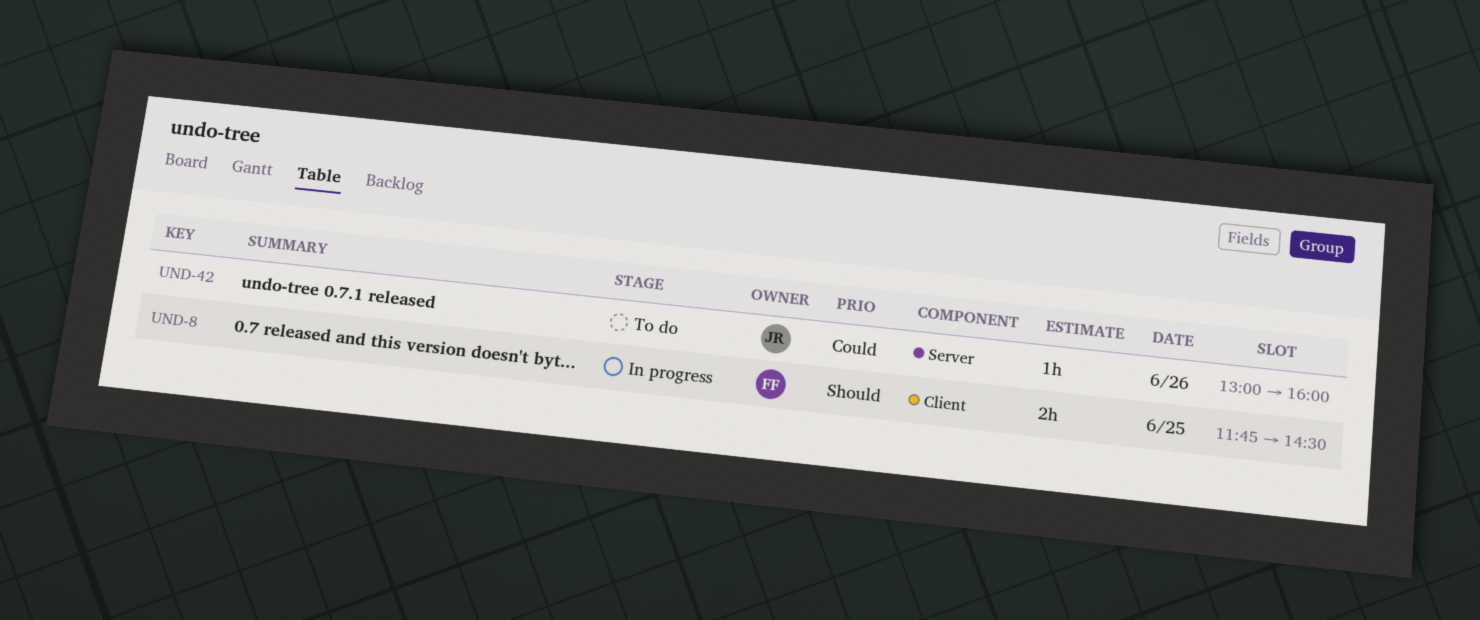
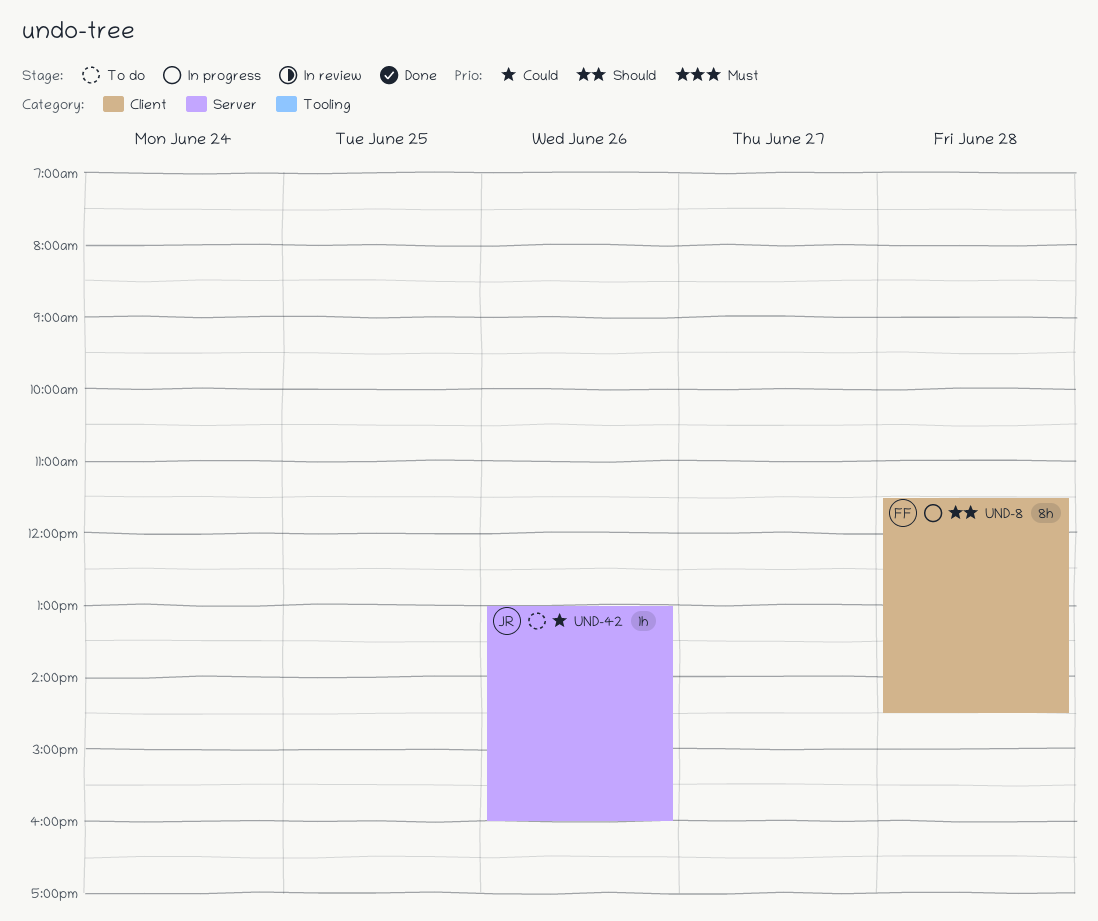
UND-8, estimate: 2h -> 8h
UND-8, day: Jun 25 -> Jun 28
UND-8, begins: 11:45 -> 11:30

